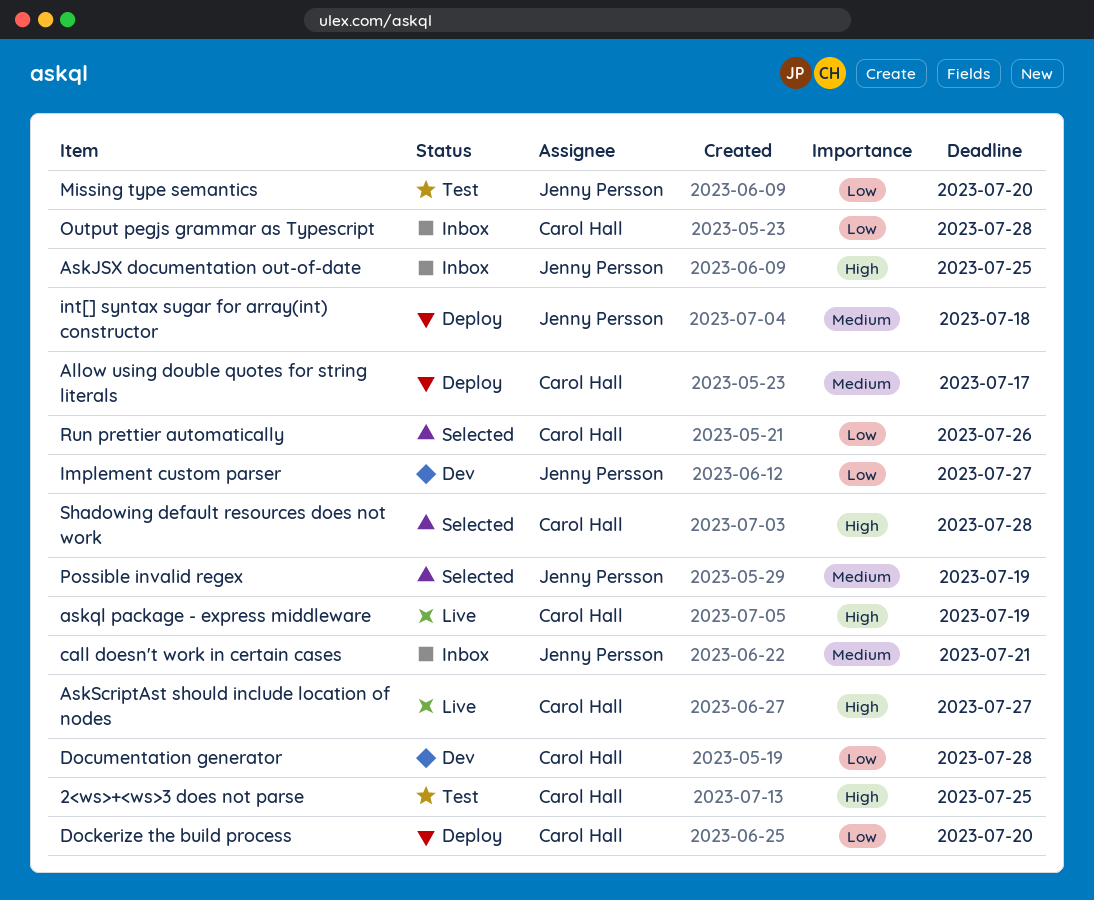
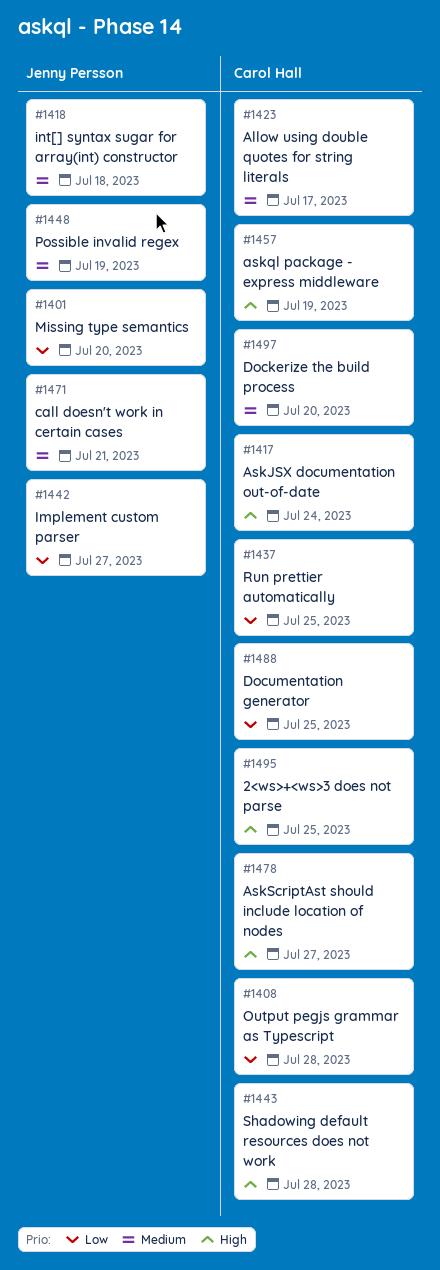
AskJSX documentation out-of-date, owner: Jenny Persson -> Carol Hall
AskJSX documentation out-of-date, due: Jul 25 -> Jul 24
Dockerize the build process, priority: Low -> Medium
Documentation generator, due: Jul 28 -> Jul 25
Run prettier automatically, due: Jul 26 -> Jul 25

